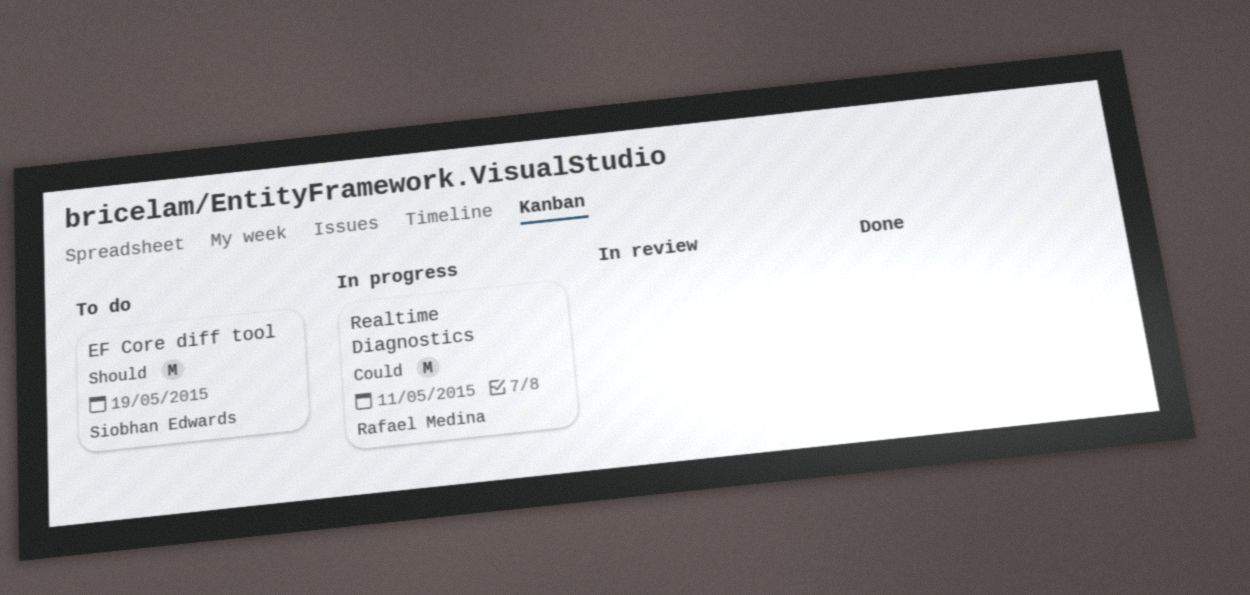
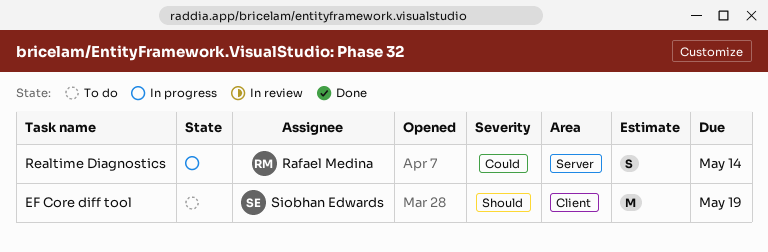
Realtime Diagnostics, estimate: M -> S
Realtime Diagnostics, due: May 11 -> May 14

